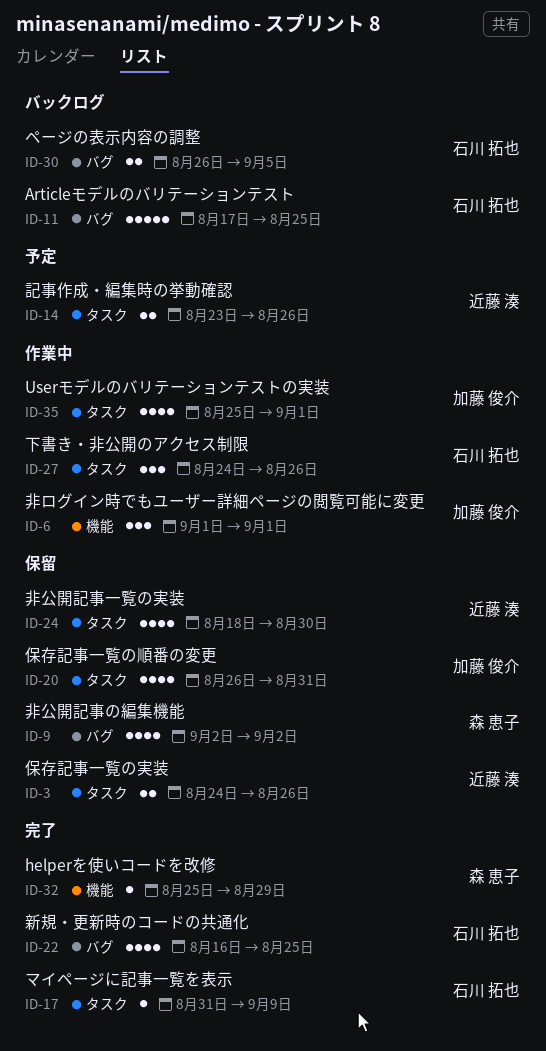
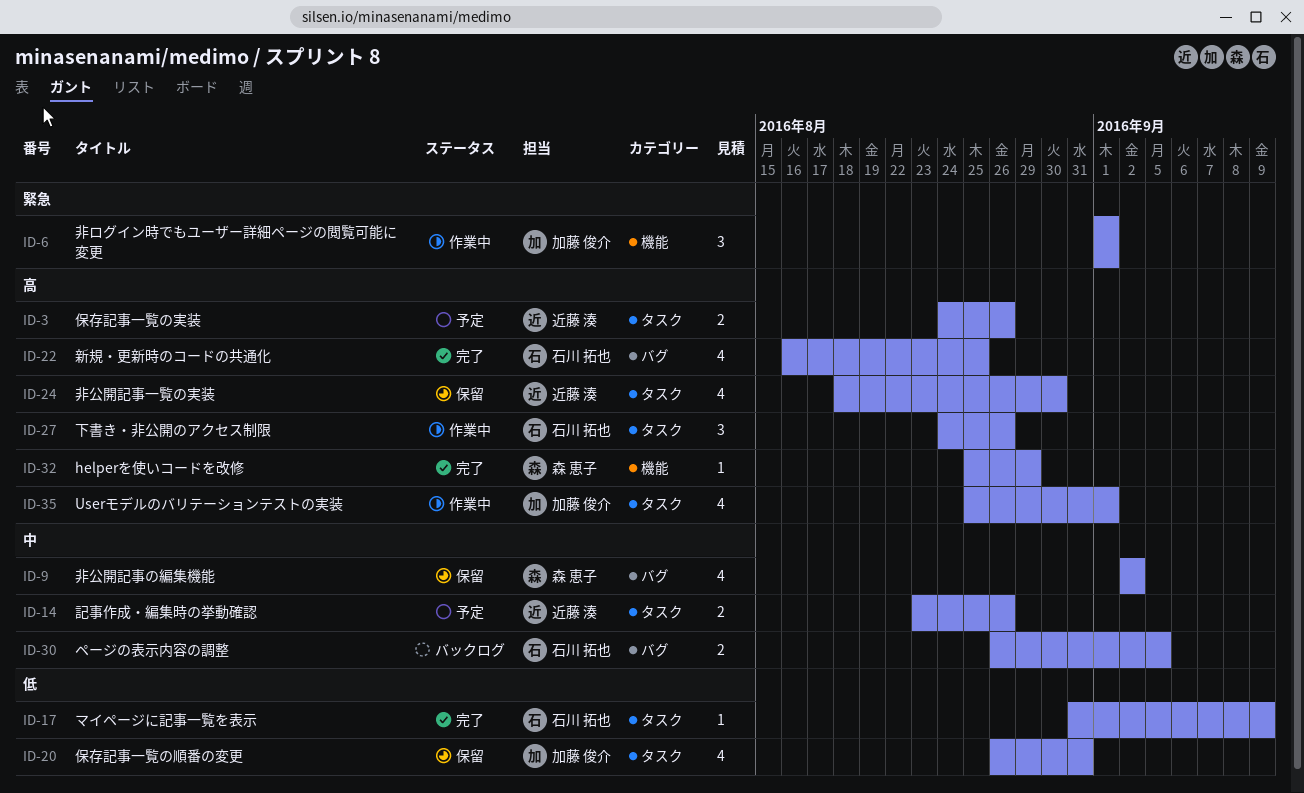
ID-3, status: 保留 -> 予定
ID-11: present -> none

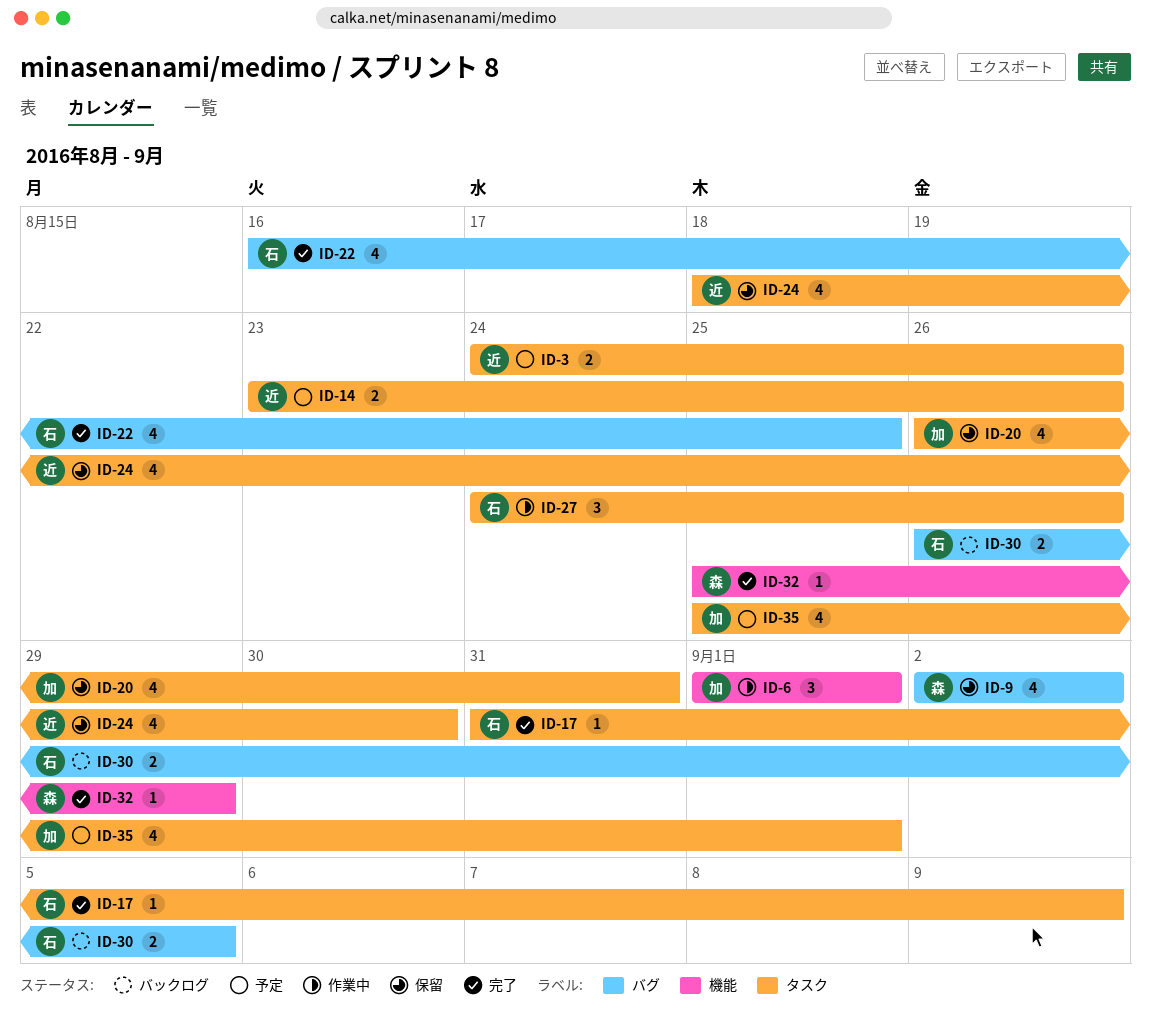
ID-35, status: 作業中 -> 予定

